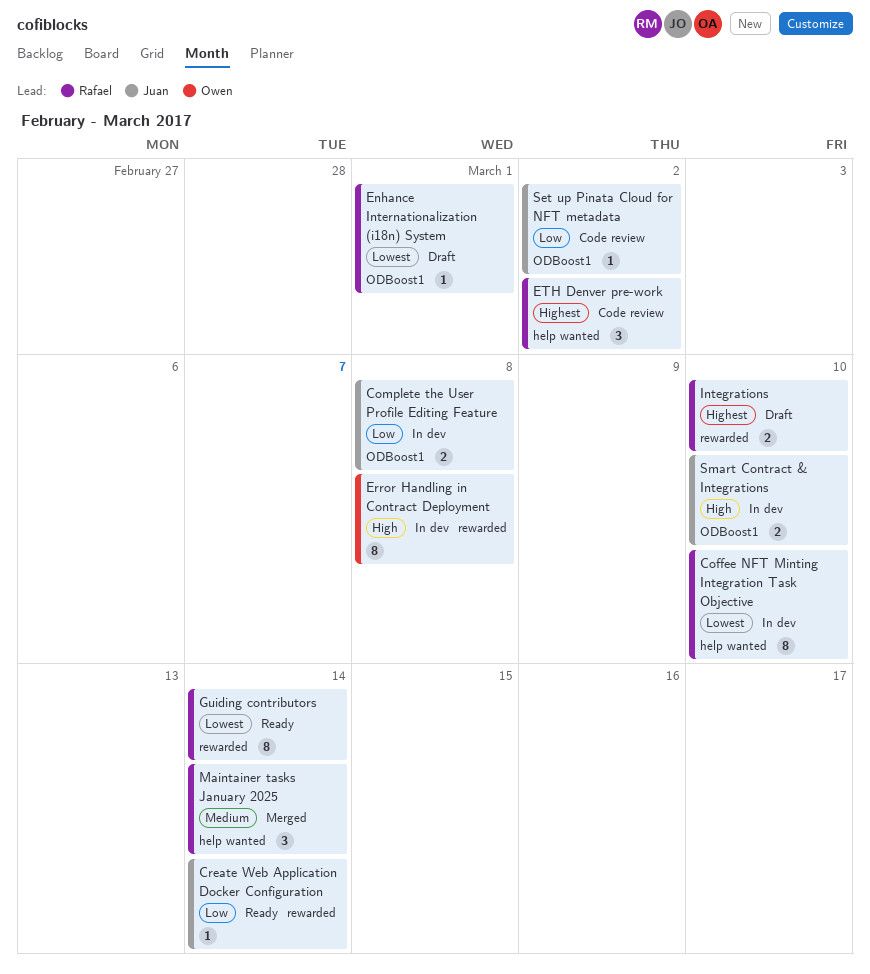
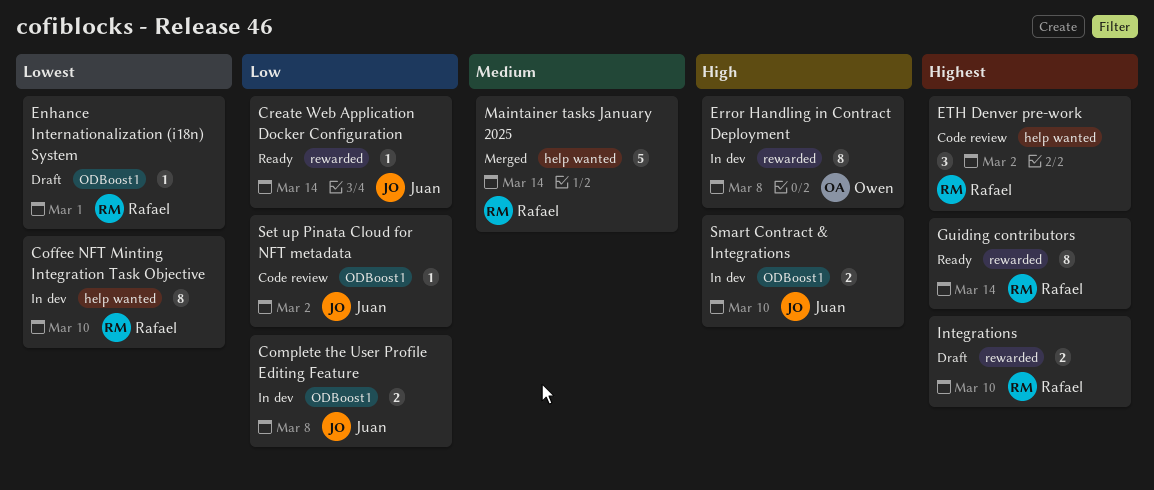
Guiding contributors, priority: Lowest -> Highest
Maintainer tasks January 2025, estimate: 3 -> 5

